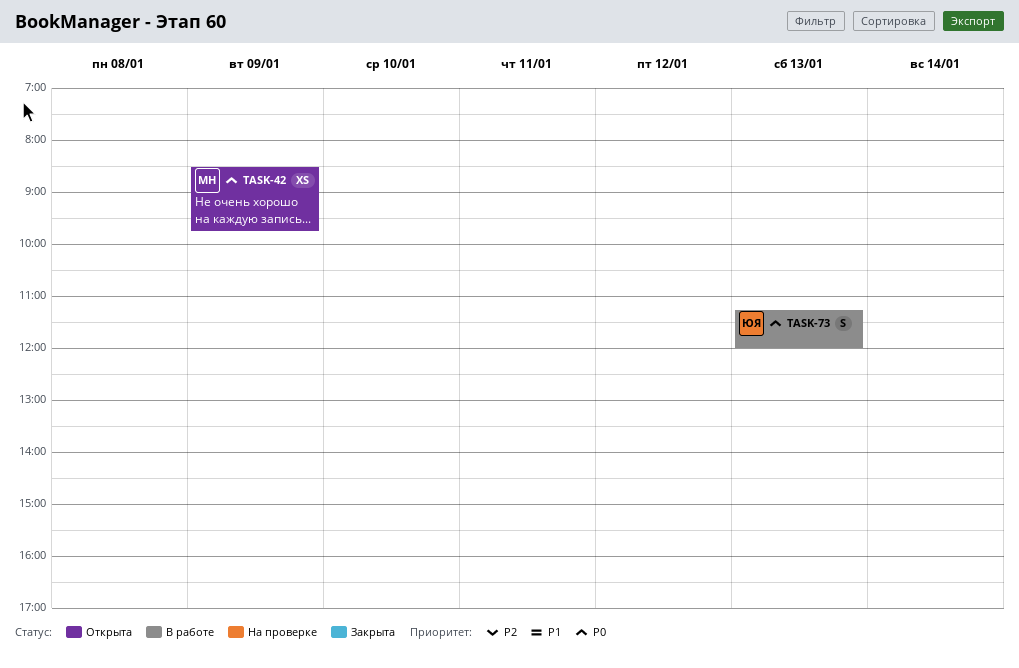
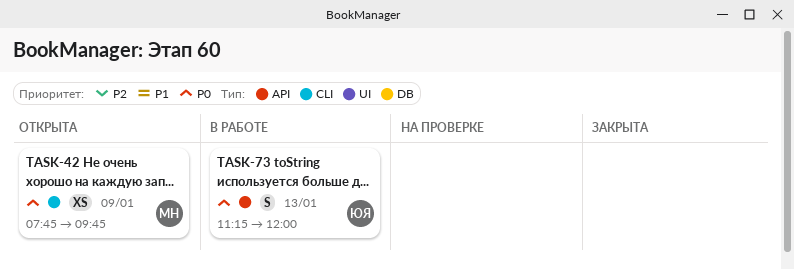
TASK-42, begins: 08:30 -> 07:45

